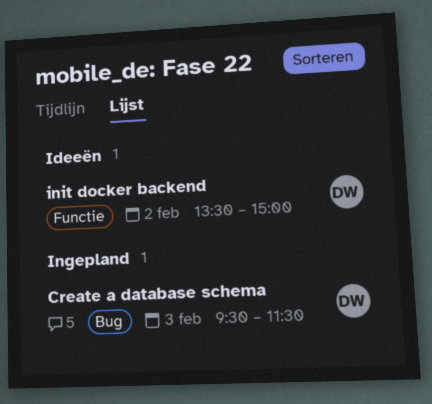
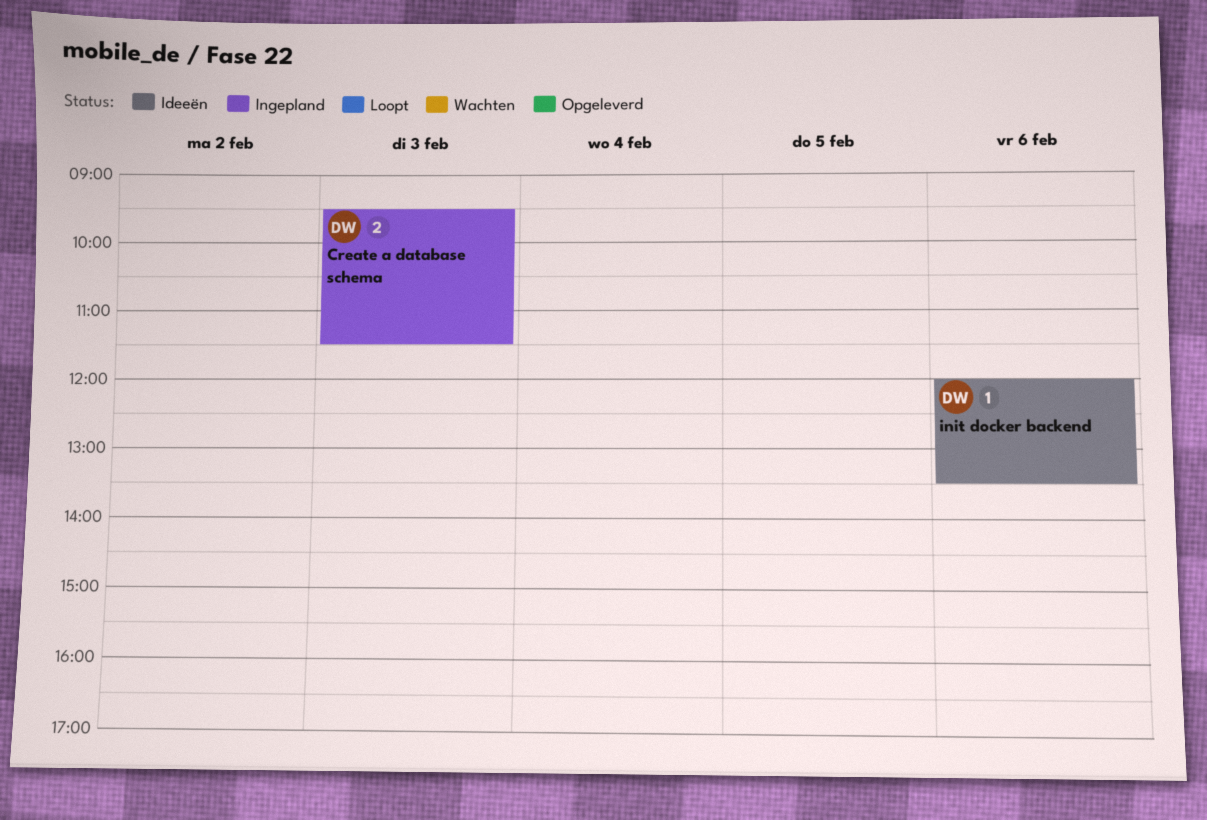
init docker backend, day: Feb 2 -> Feb 6
init docker backend, begins: 13:30 -> 12:00
init docker backend, ends: 15:00 -> 13:30

